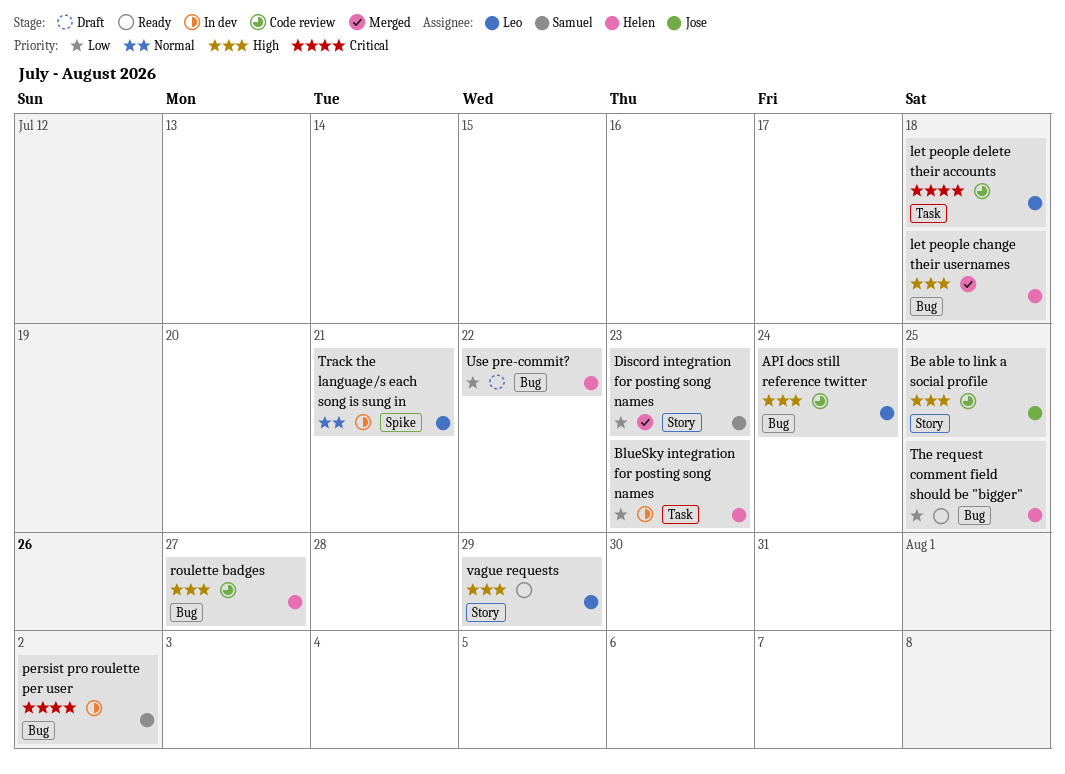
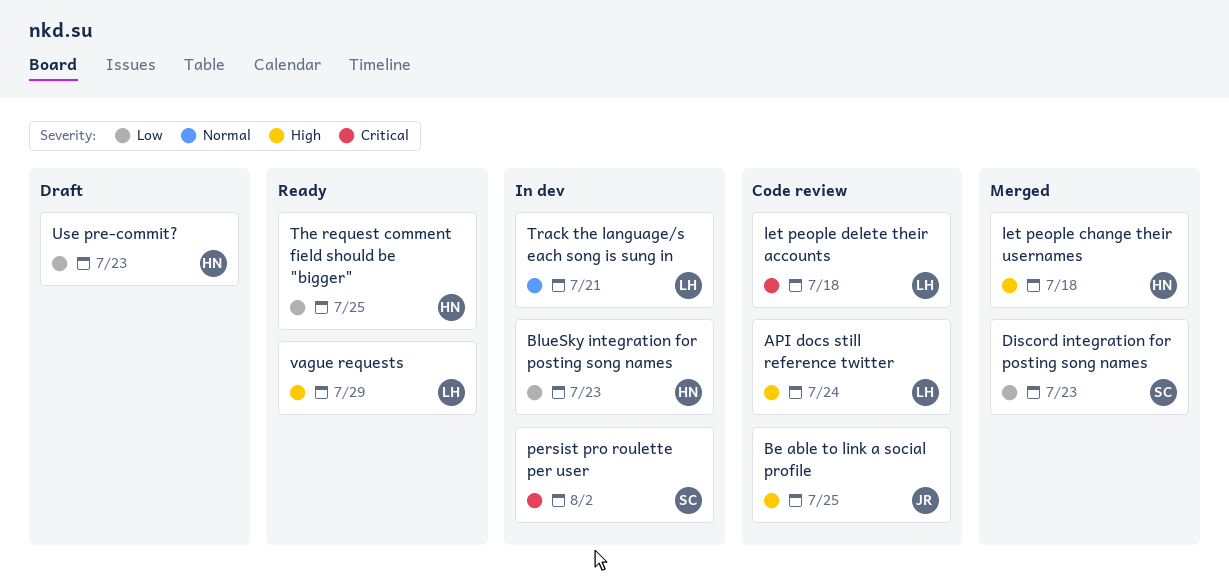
roulette badges: present -> none
Use pre-commit?, due: Jul 22 -> Jul 23

